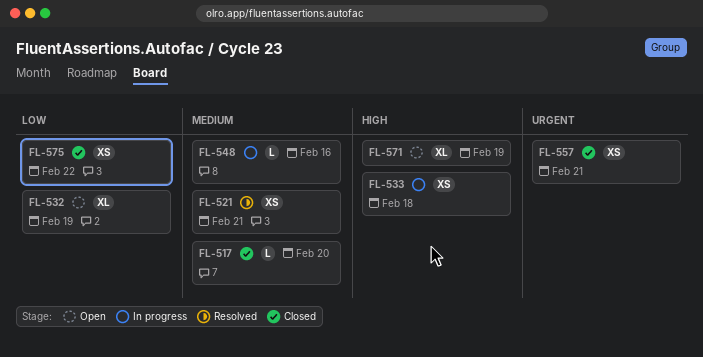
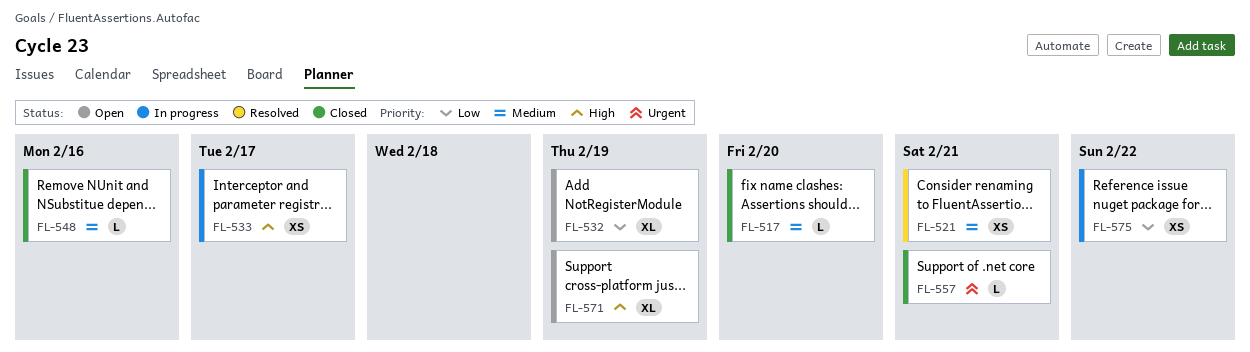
FL-533, due: Feb 18 -> Feb 17
FL-548, status: In progress -> Closed
FL-557, estimate: XS -> L
FL-575, status: Closed -> In progress

